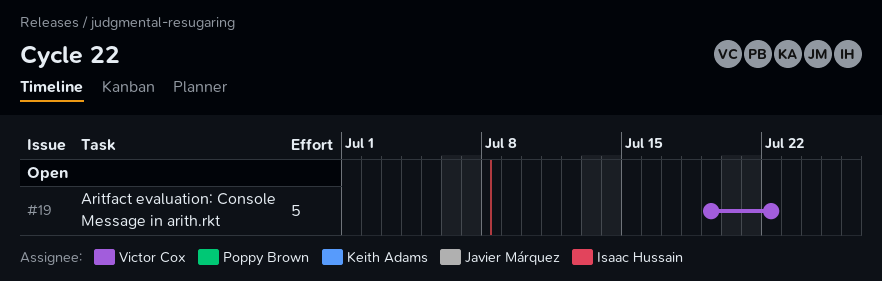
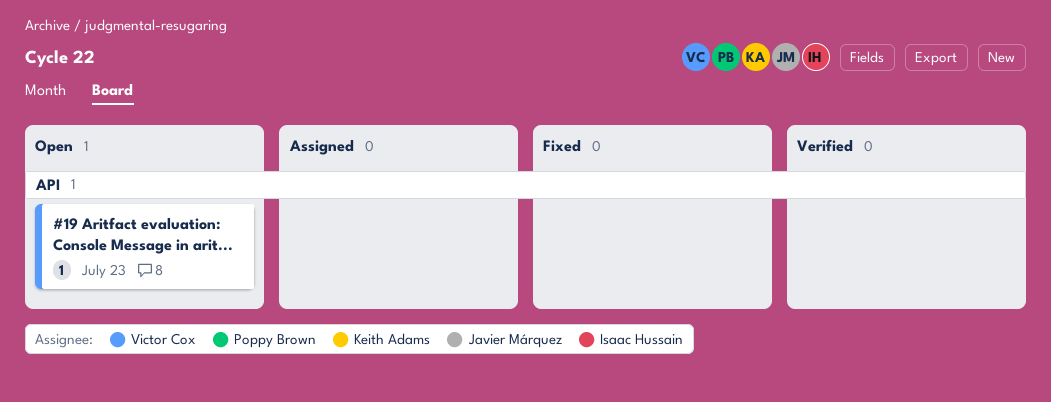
#19, estimate: 5 -> 1
#19, due: Jul 22 -> Jul 23

